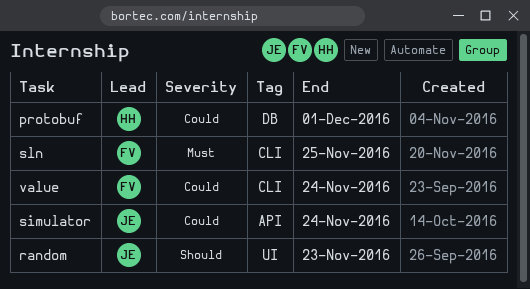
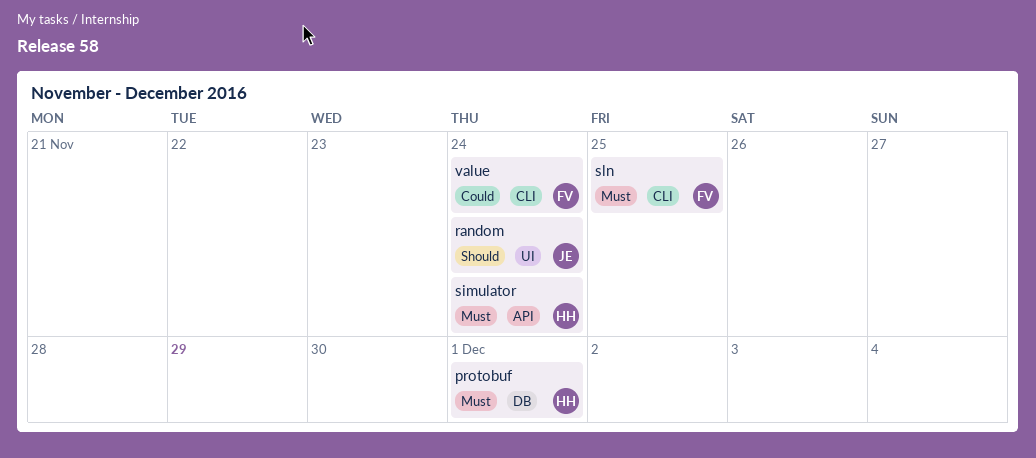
protobuf, priority: Could -> Must
random, due: Nov 23 -> Nov 24
simulator, owner: JE -> HH
simulator, priority: Could -> Must

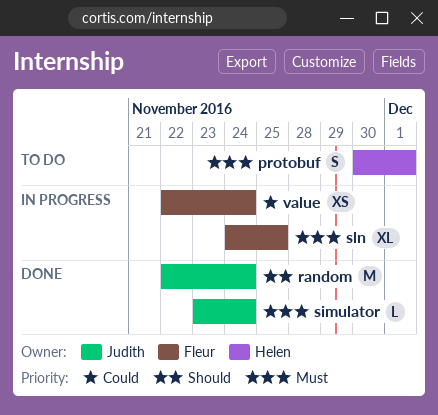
simulator, owner: Helen -> Judith

